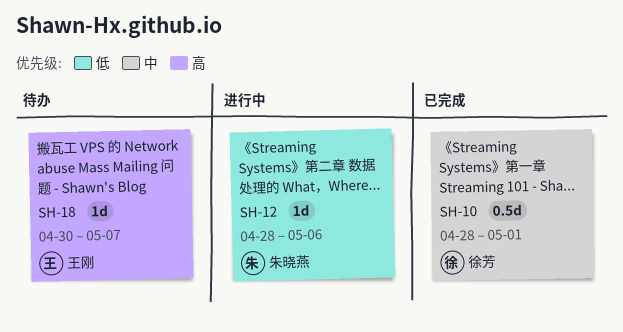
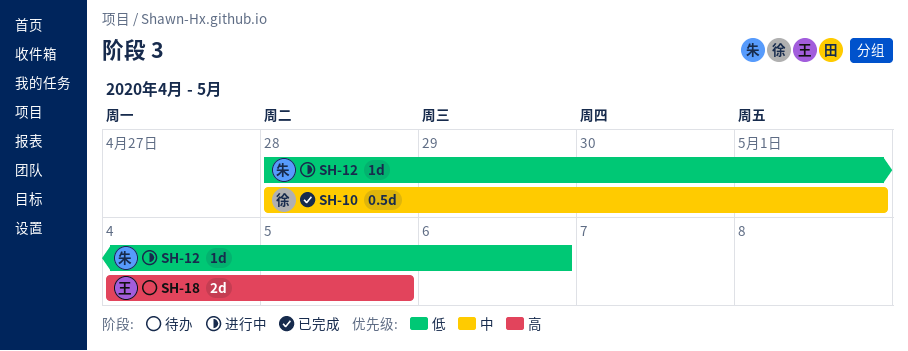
SH-18, estimate: 1d -> 2d
SH-18, start: Apr 30 -> May 4
SH-18, due: May 7 -> May 5

